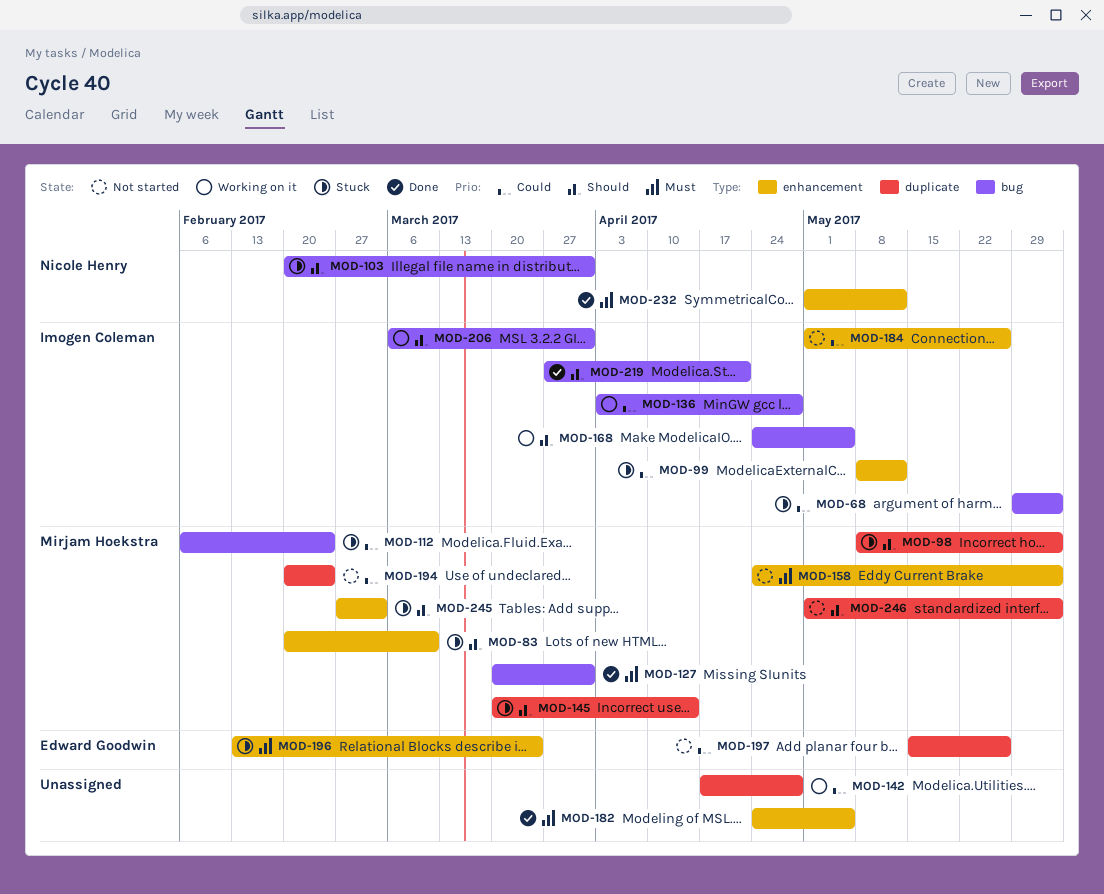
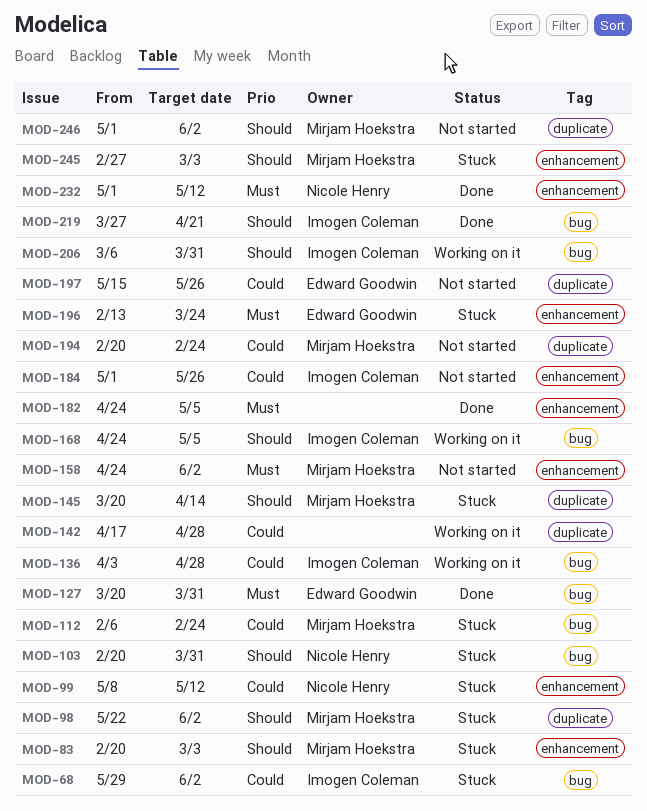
MOD-83, due: Mar 10 -> Mar 3
MOD-98, start: May 8 -> May 22
MOD-99, owner: Imogen Coleman -> Nicole Henry
MOD-127, owner: Mirjam Hoekstra -> Edward Goodwin

